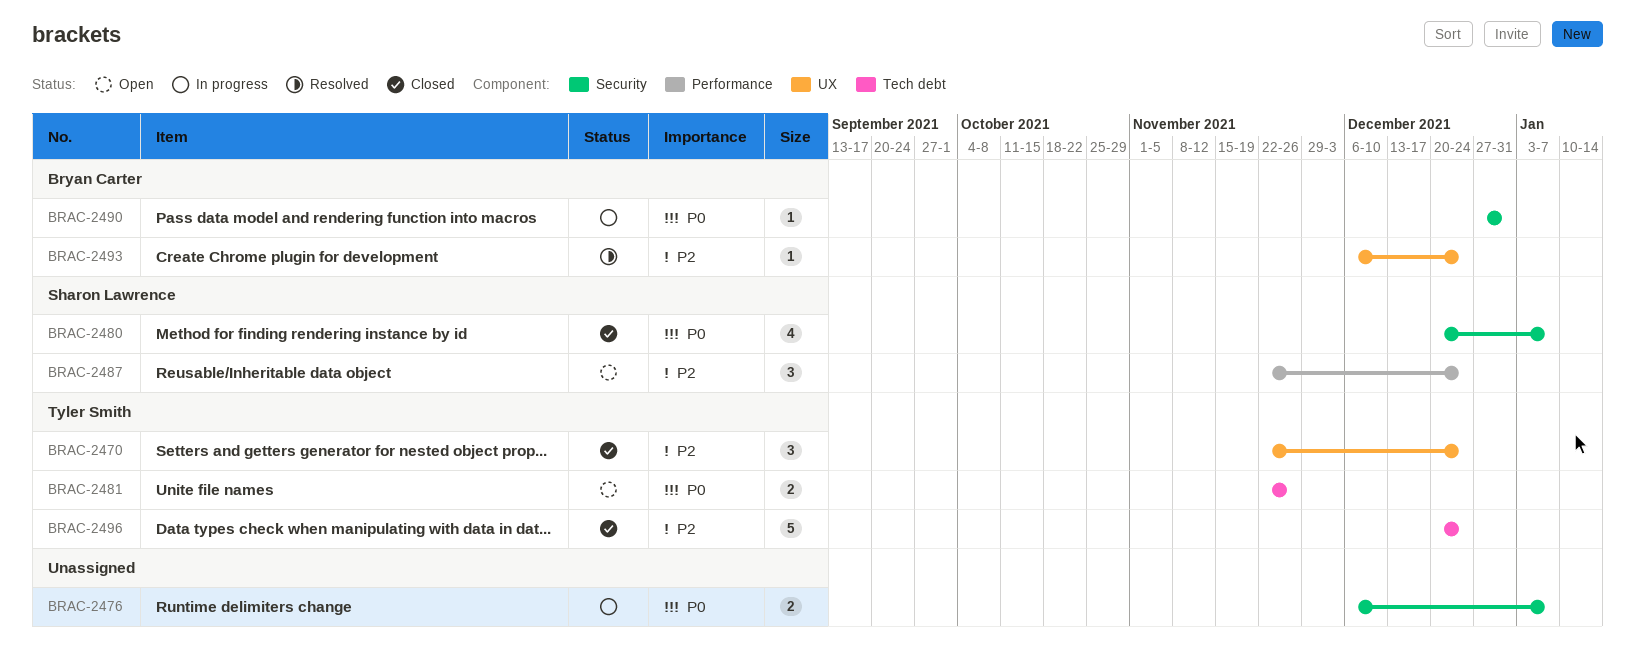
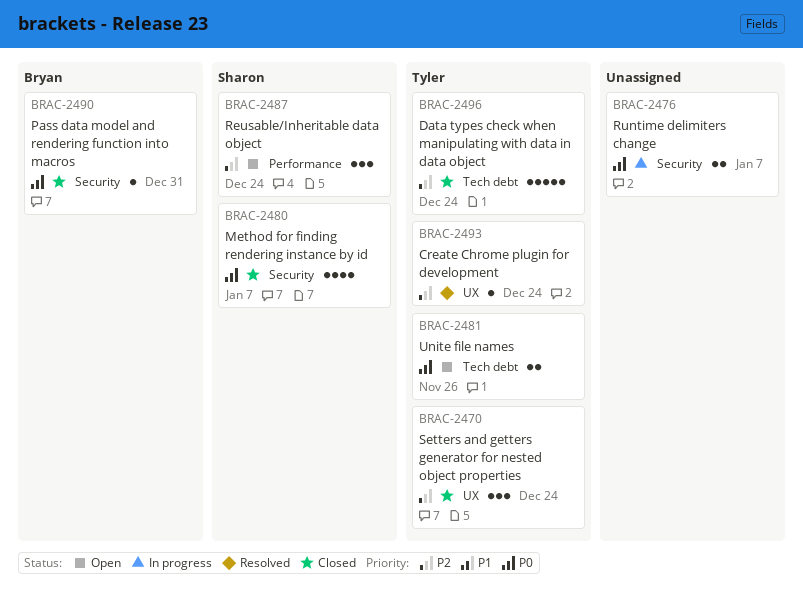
BRAC-2490, status: In progress -> Closed
BRAC-2493, owner: Bryan Carter -> Tyler Smith

